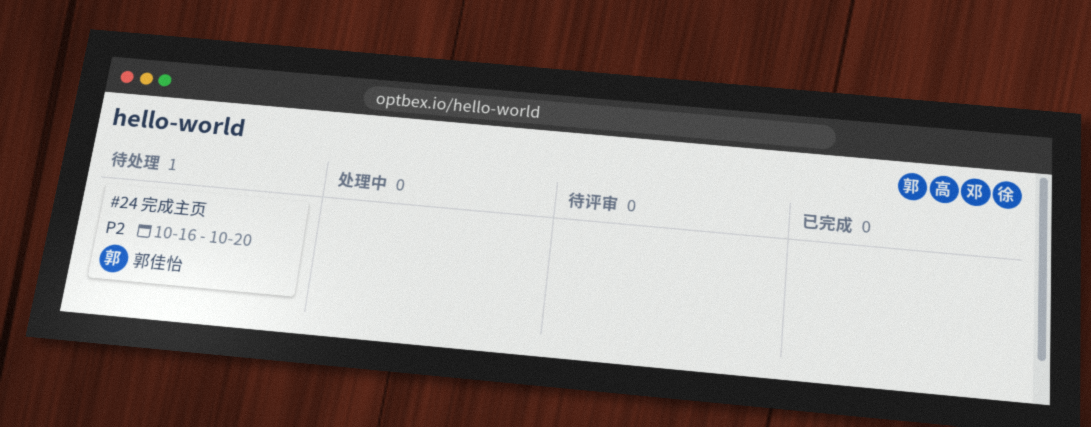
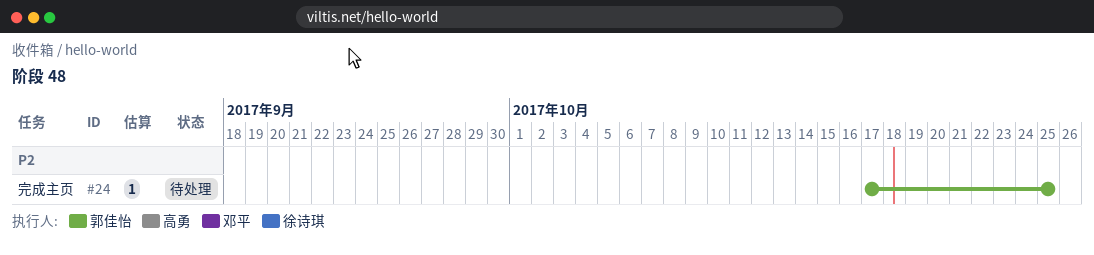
#24, start: Oct 16 -> Oct 17
#24, due: Oct 20 -> Oct 25

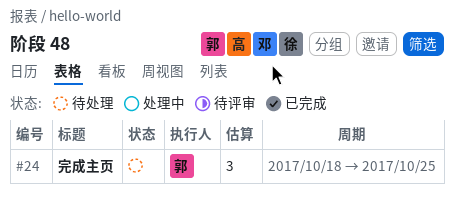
#24, estimate: 1 -> 3
#24, start: Oct 17 -> Oct 18

